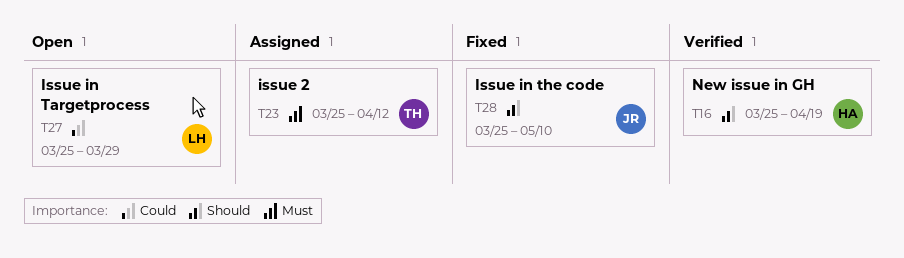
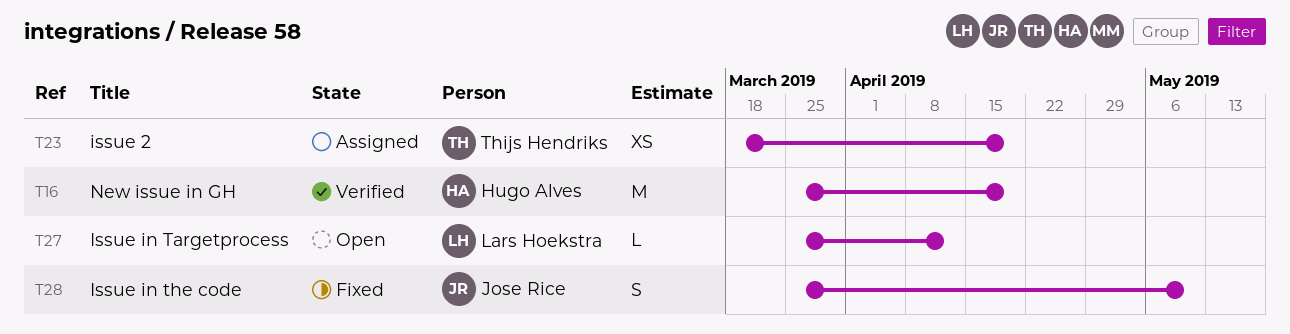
T23, start: Mar 25 -> Mar 18
T23, due: Apr 12 -> Apr 19
T27, due: Mar 29 -> Apr 12

